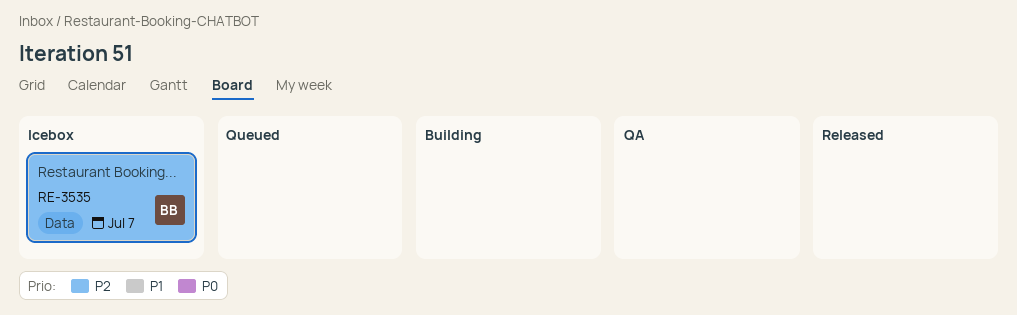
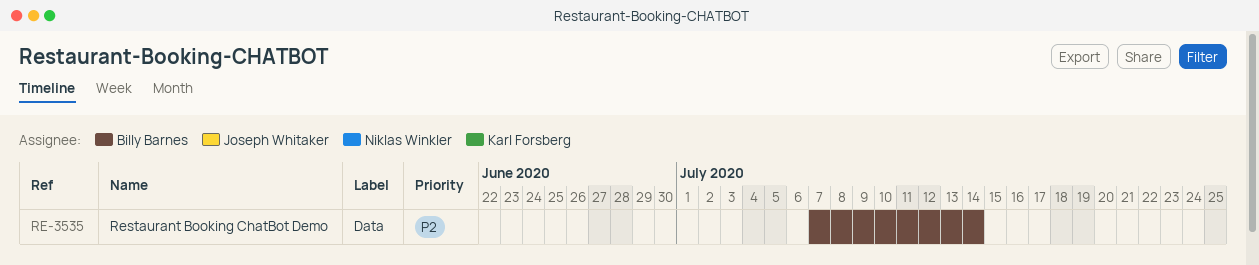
RE-3535, due: Jul 7 -> Jul 14

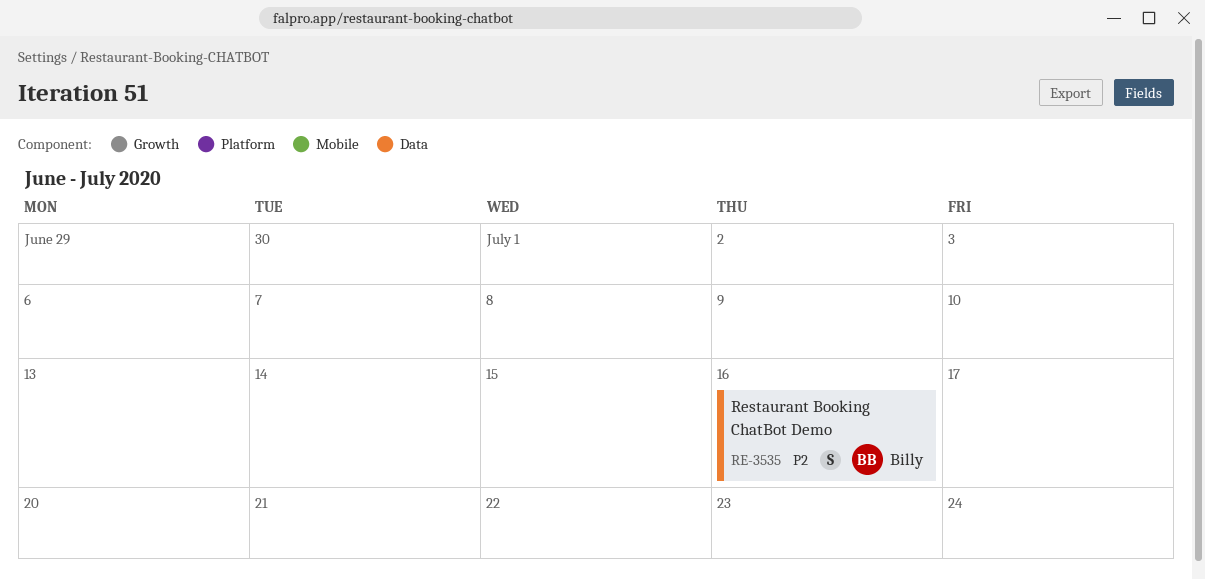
RE-3535, due: Jul 14 -> Jul 16

